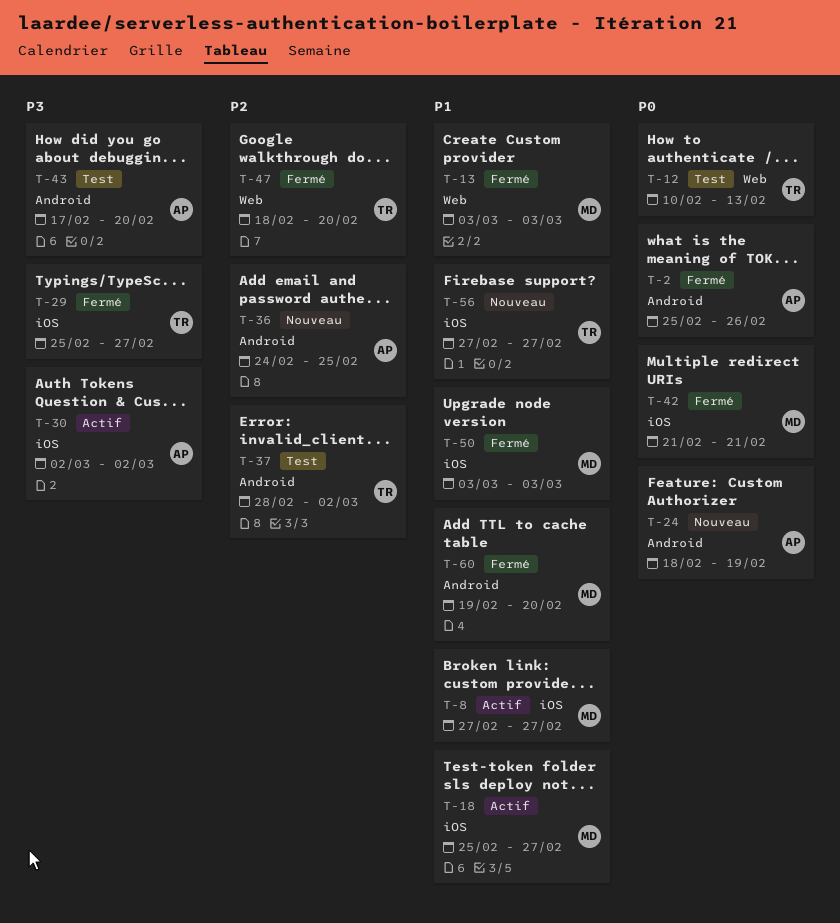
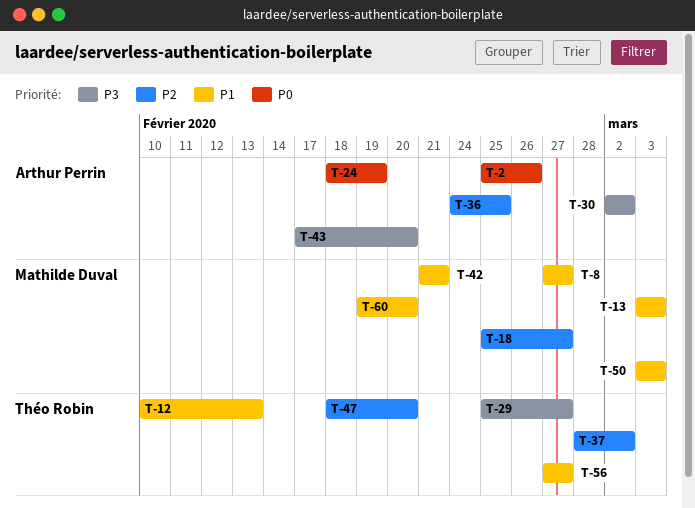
T-12, priority: P0 -> P1
T-18, priority: P1 -> P2
T-42, priority: P0 -> P1

